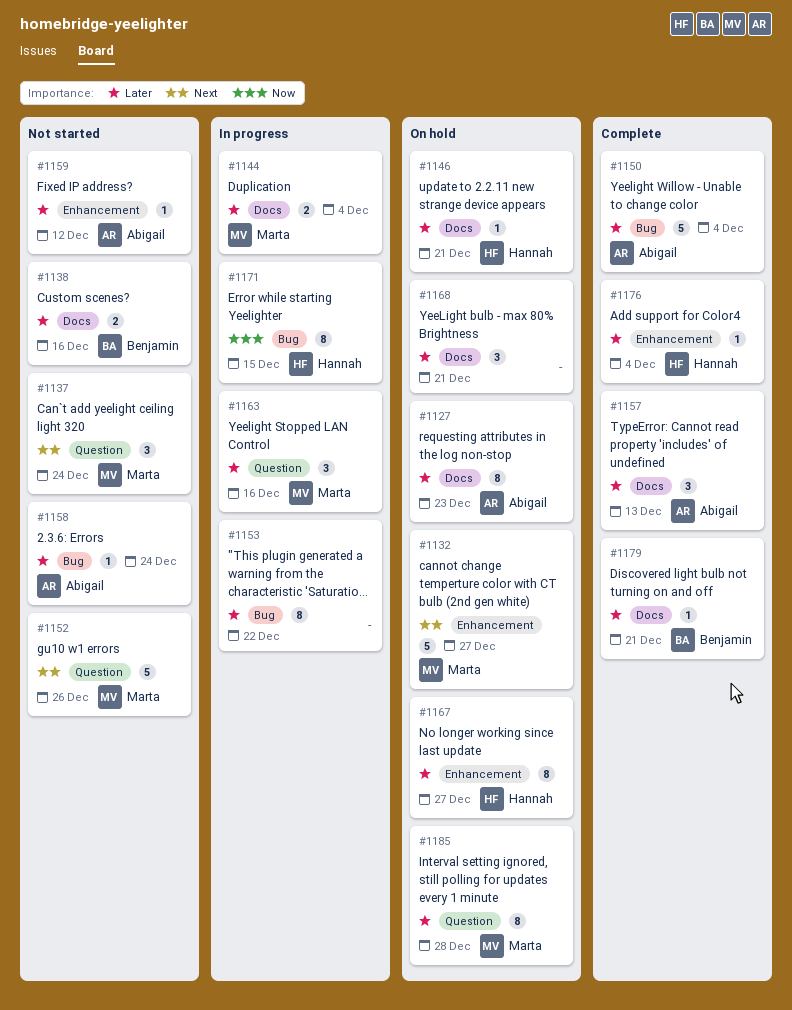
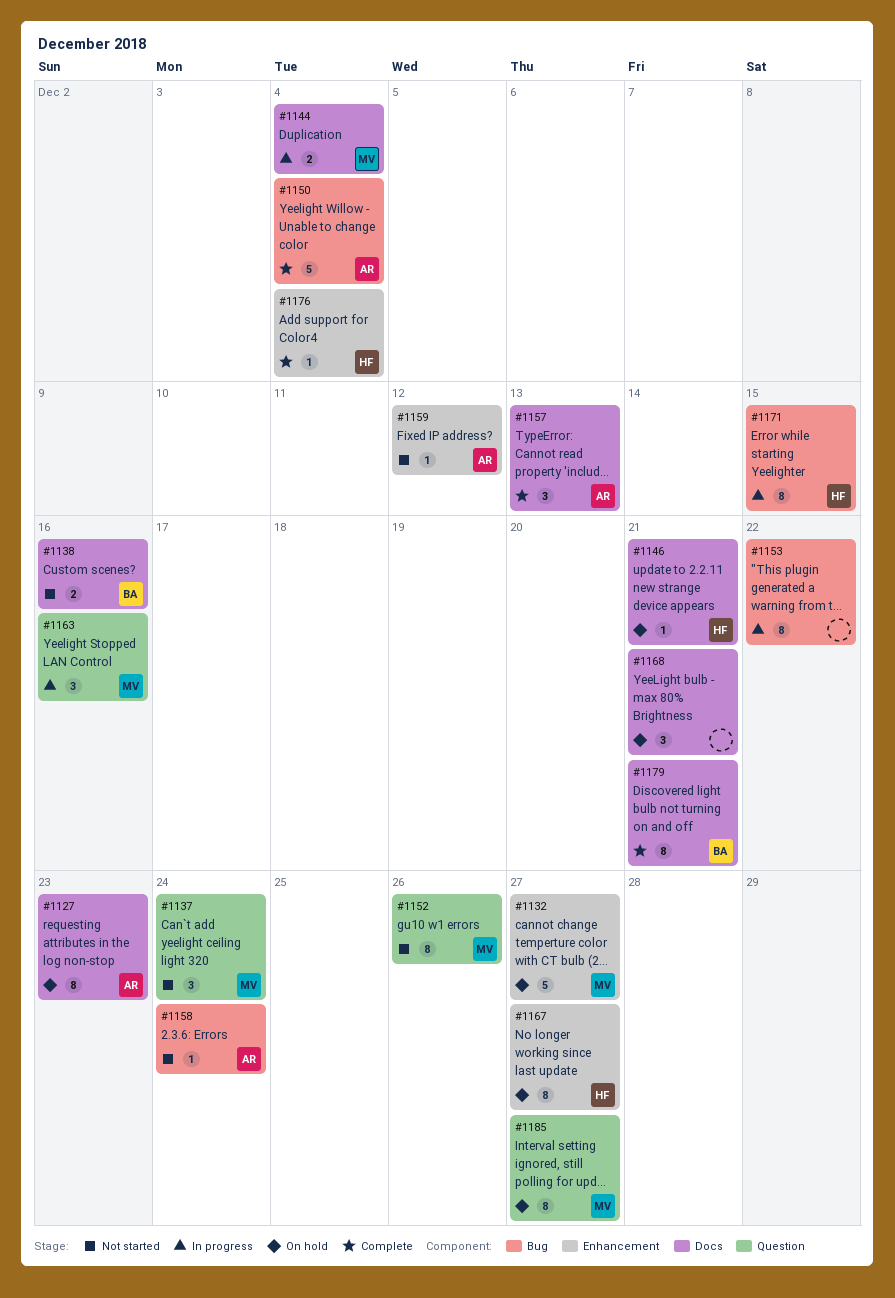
#1152, estimate: 5 -> 8
#1179, estimate: 1 -> 8
#1185, due: Dec 28 -> Dec 27

